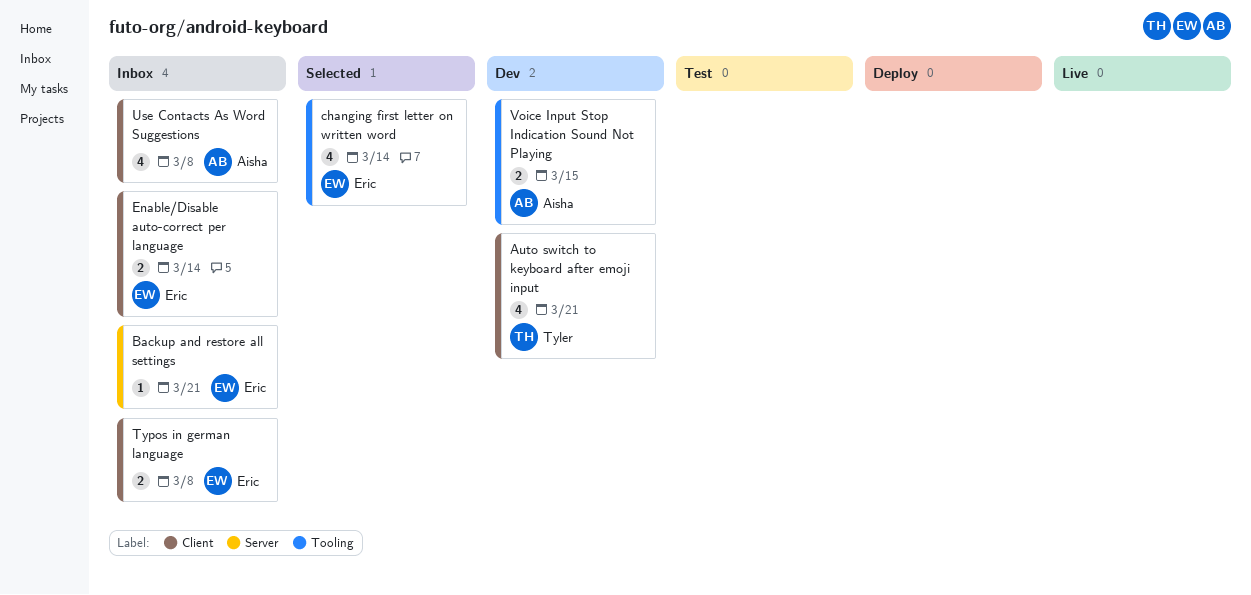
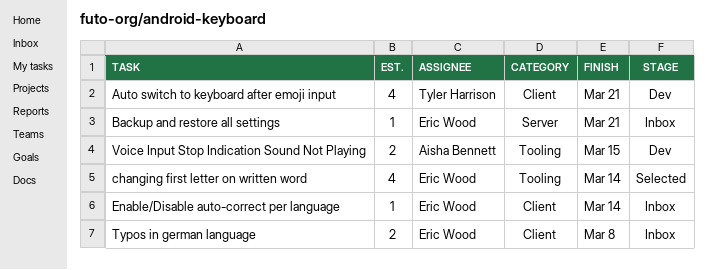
Enable/Disable auto-correct per language, estimate: 2 -> 1
Use Contacts As Word Suggestions: present -> none

